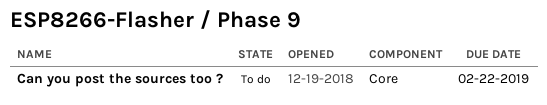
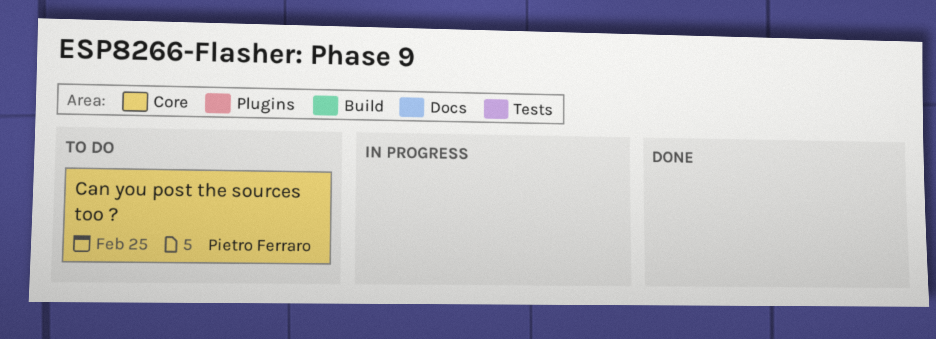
Can you post the sources too ?, due: Feb 22 -> Feb 25

